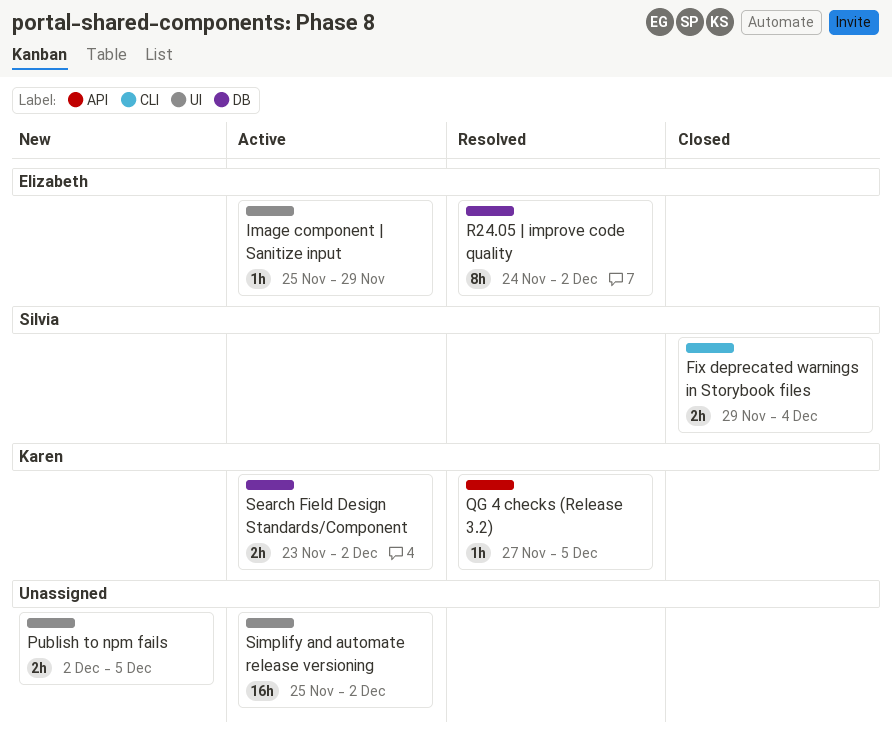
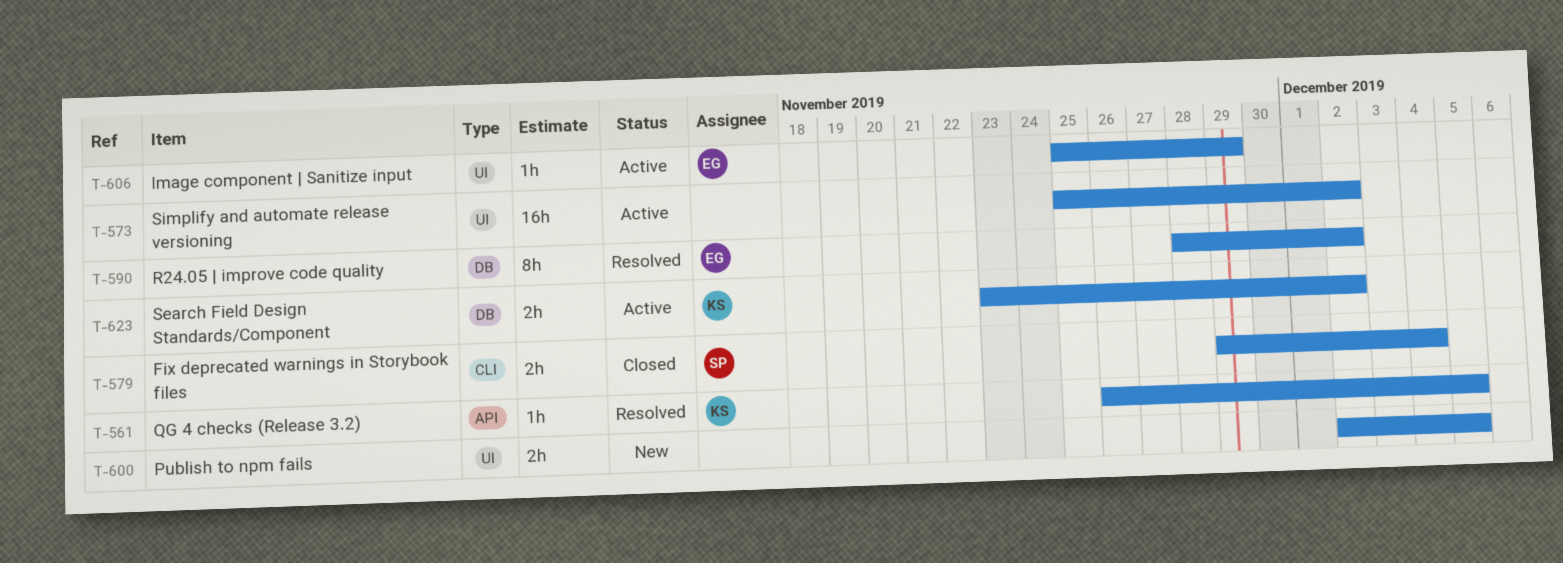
QG 4 checks (Release 3.2), start: Nov 27 -> Nov 26
R24.05 | improve code quality, start: Nov 24 -> Nov 28

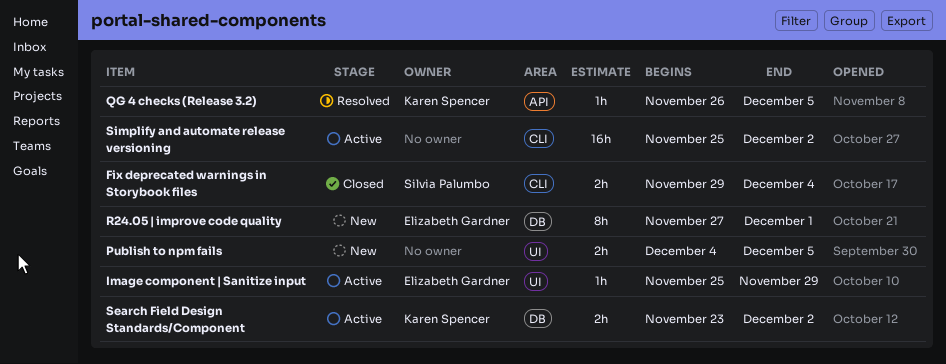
Publish to npm fails, start: Dec 2 -> Dec 4
R24.05 | improve code quality, status: Resolved -> New
R24.05 | improve code quality, start: Nov 28 -> Nov 27
R24.05 | improve code quality, due: Dec 2 -> Dec 1
Simplify and automate release versioning, label: UI -> CLI

